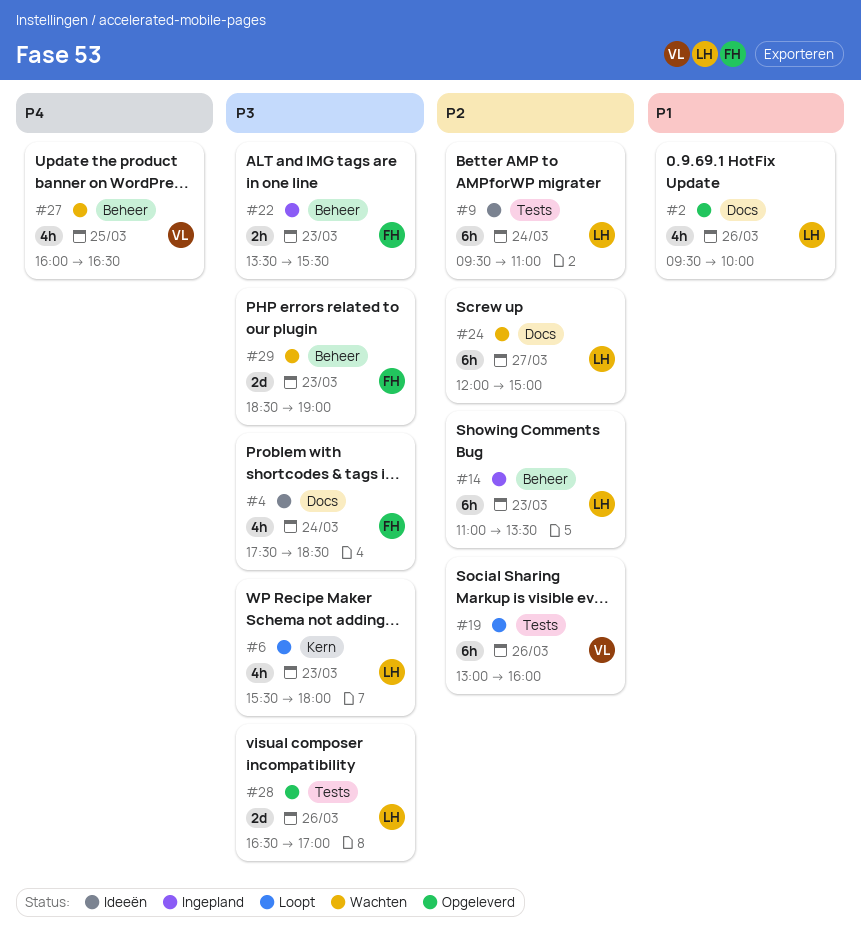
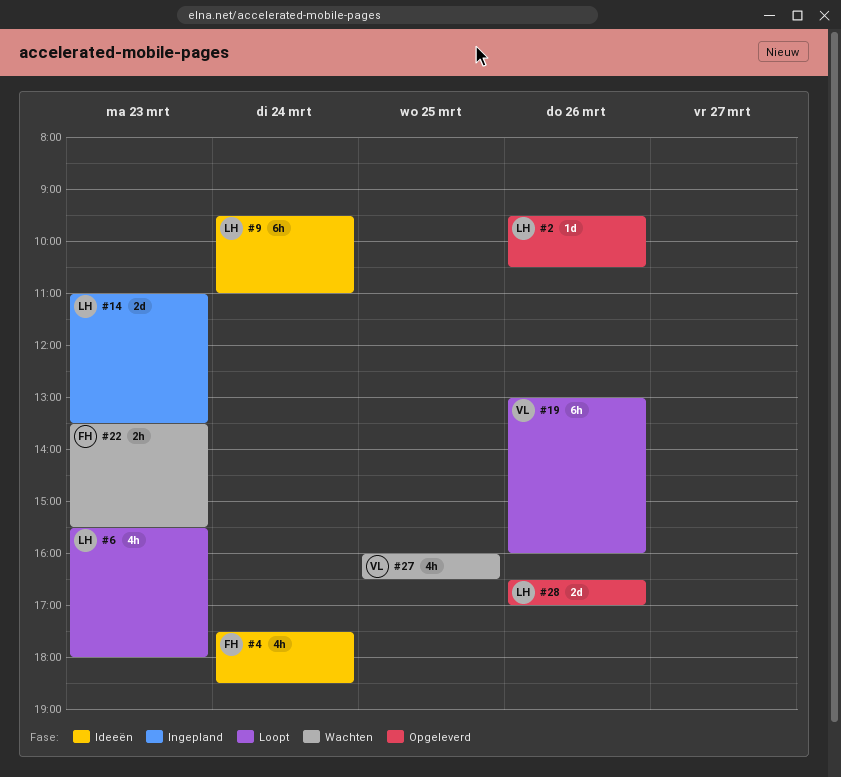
#2, estimate: 4h -> 1d
#2, ends: 10:00 -> 10:30
#14, estimate: 6h -> 2d
#22, status: Ingepland -> Wachten
#24: present -> none
#29: present -> none

